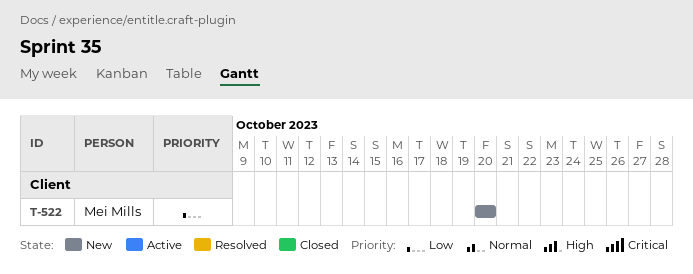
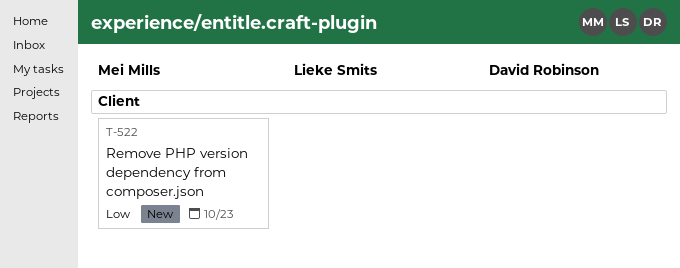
T-522, due: Oct 20 -> Oct 23

